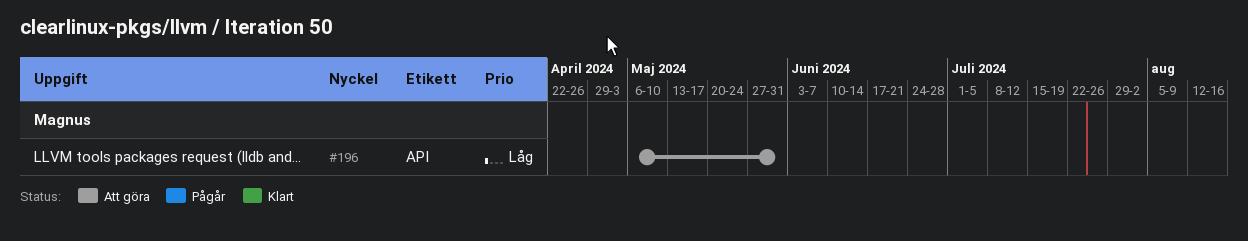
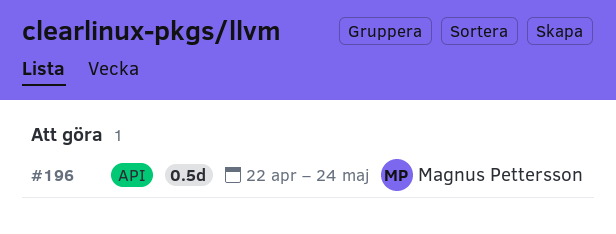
#196, start: May 6 -> Apr 22
#196, due: May 31 -> May 24

